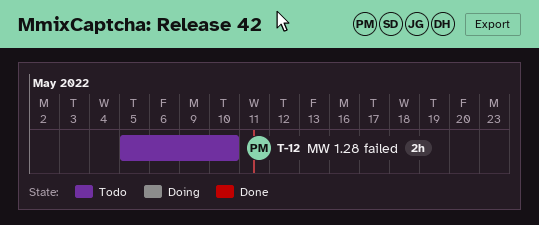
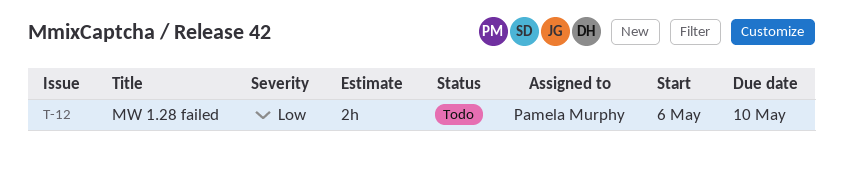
T-12, start: May 5 -> May 6

